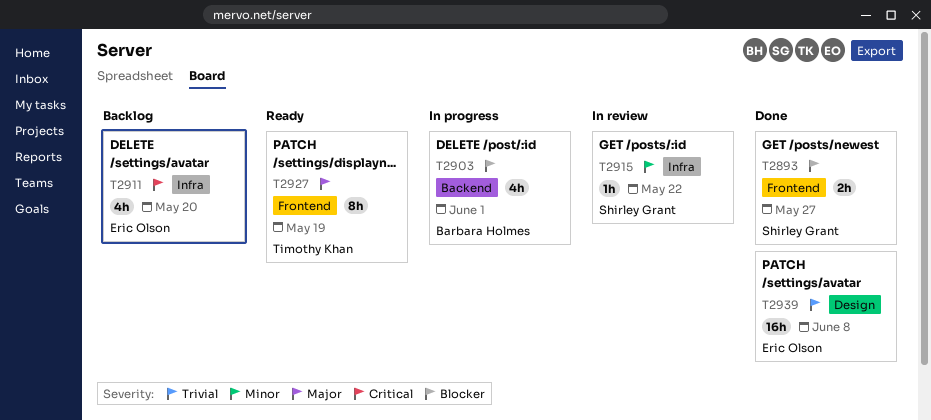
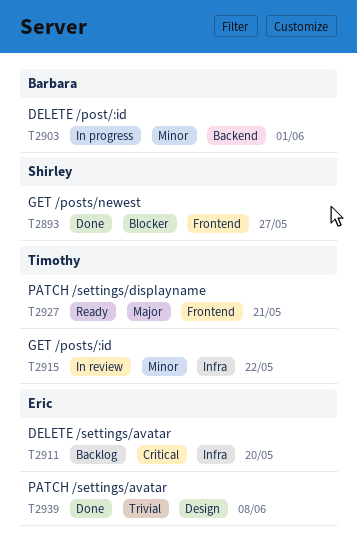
T2903, priority: Blocker -> Minor
T2915, owner: Shirley Grant -> Timothy Khan
T2927, due: May 19 -> May 21

